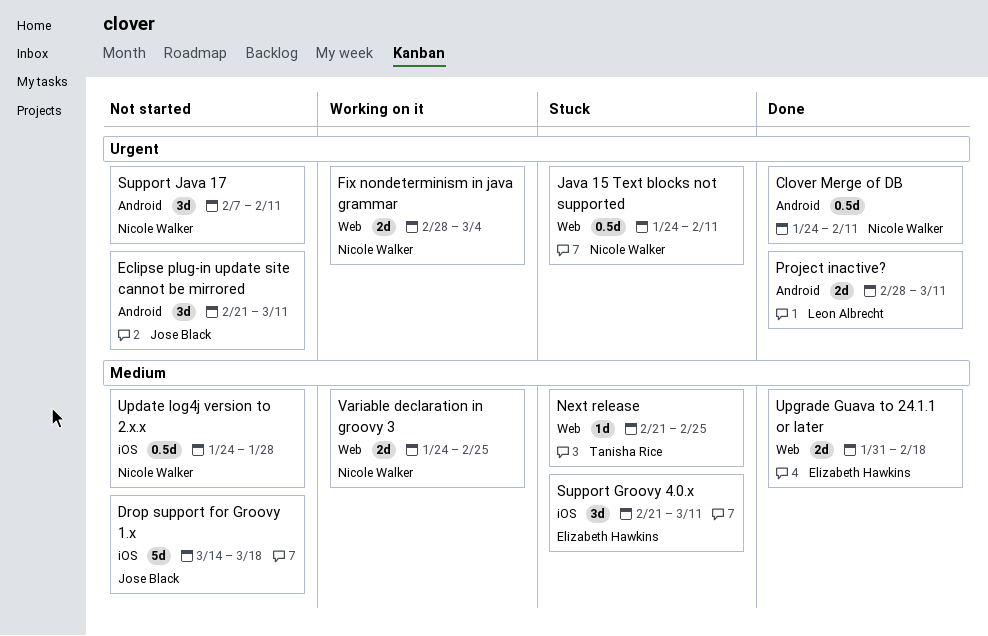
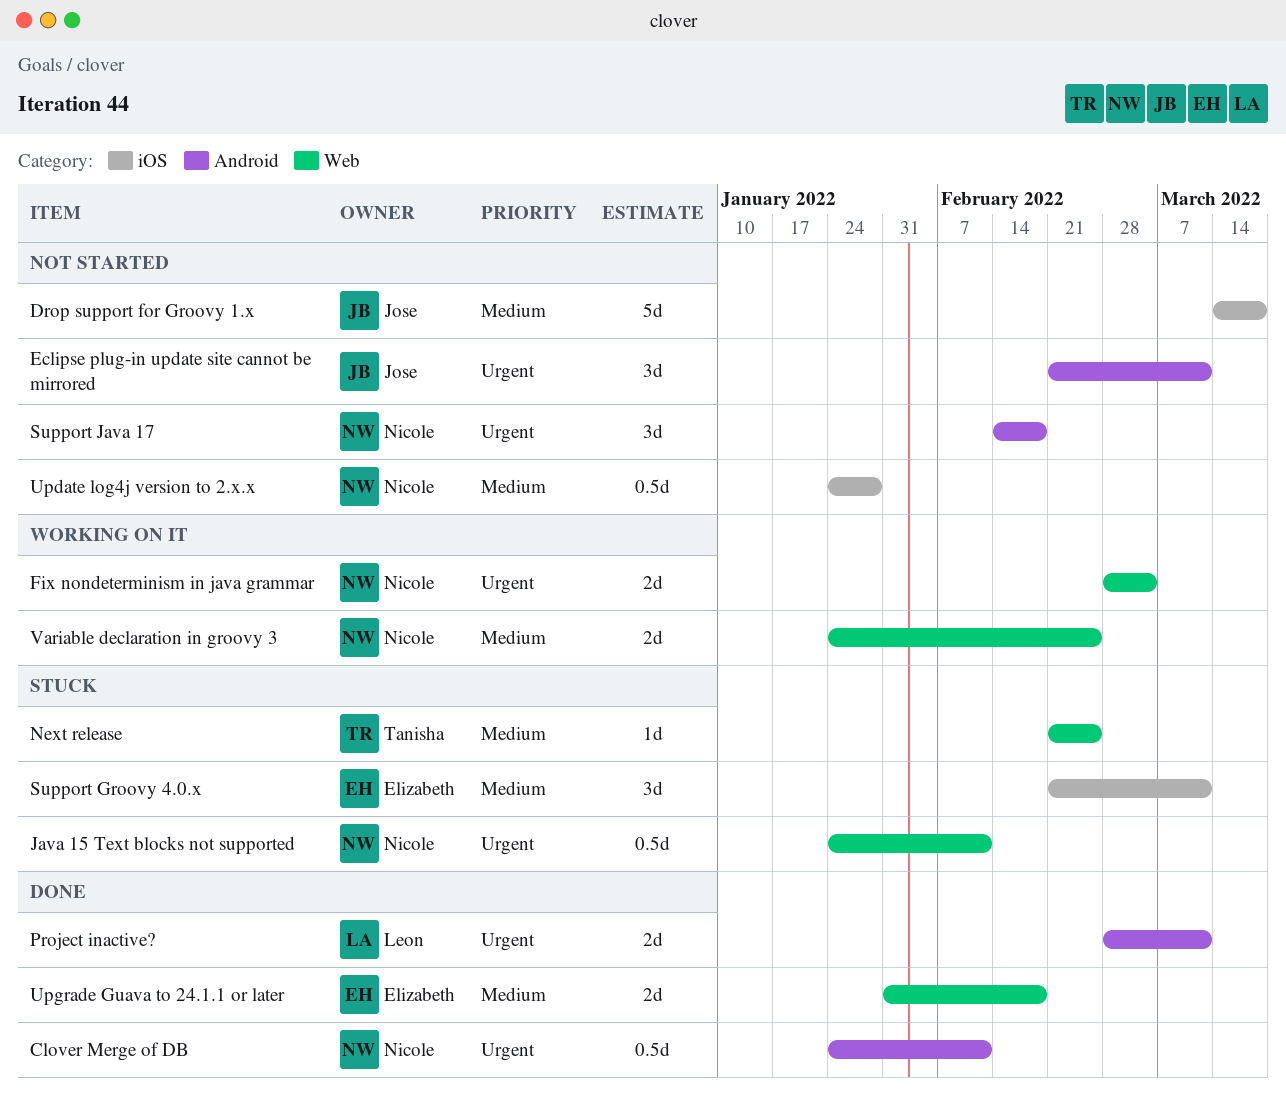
Support Java 17, start: Feb 7 -> Feb 14
Support Java 17, due: Feb 11 -> Feb 18

